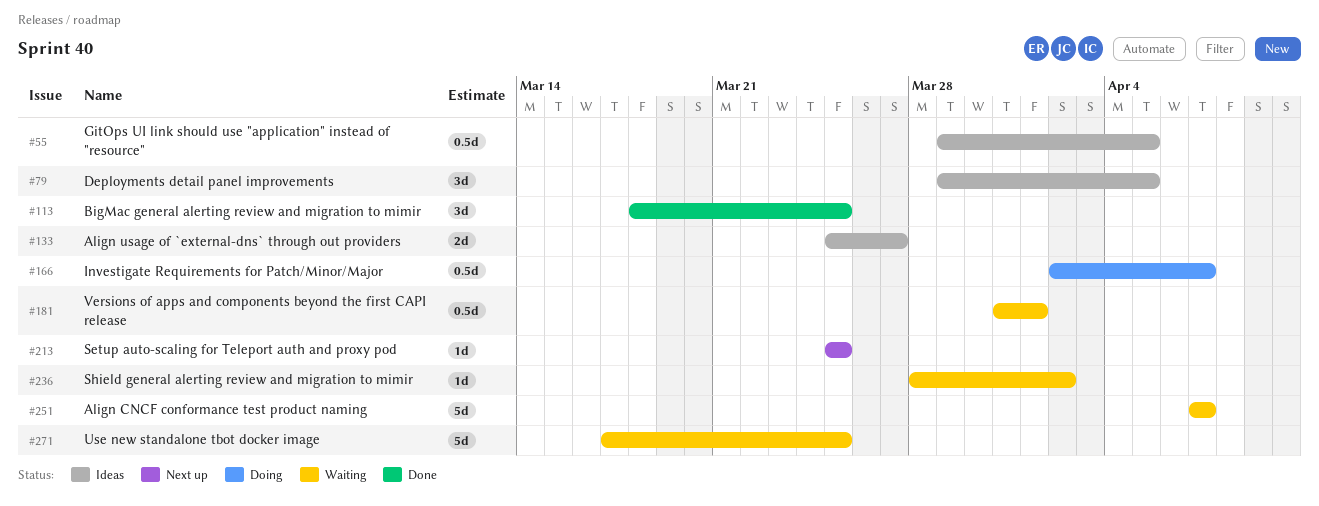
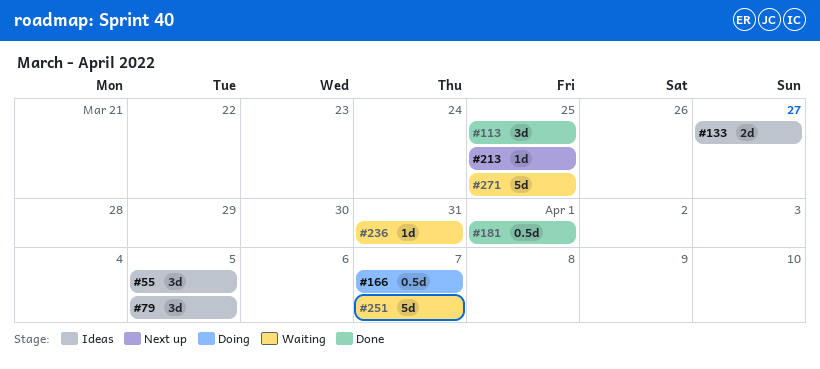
#55, estimate: 0.5d -> 3d
#181, status: Waiting -> Done
#236, due: Apr 2 -> Mar 31

